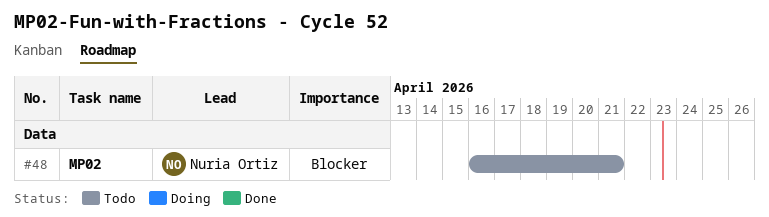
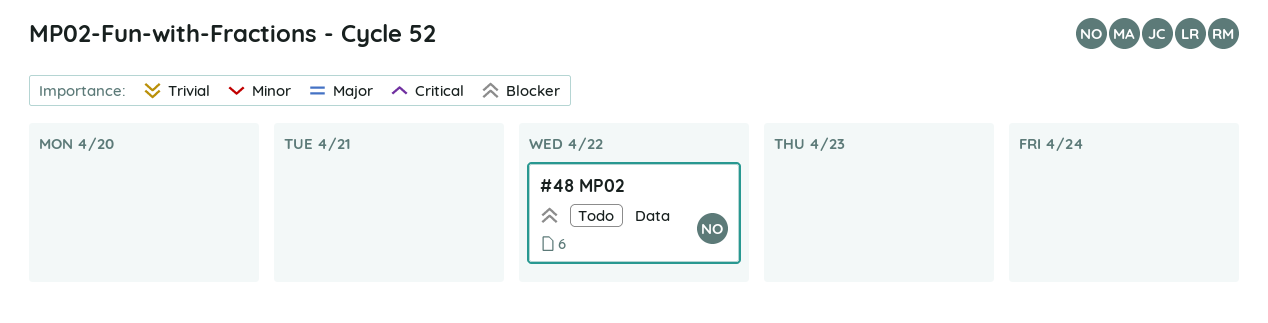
#48, due: Apr 21 -> Apr 22

